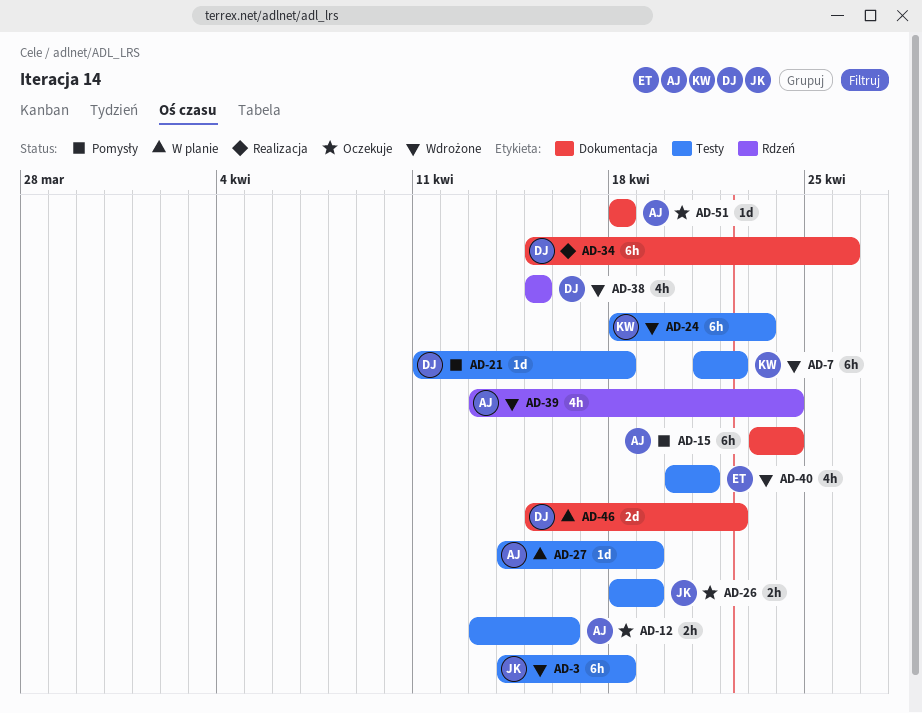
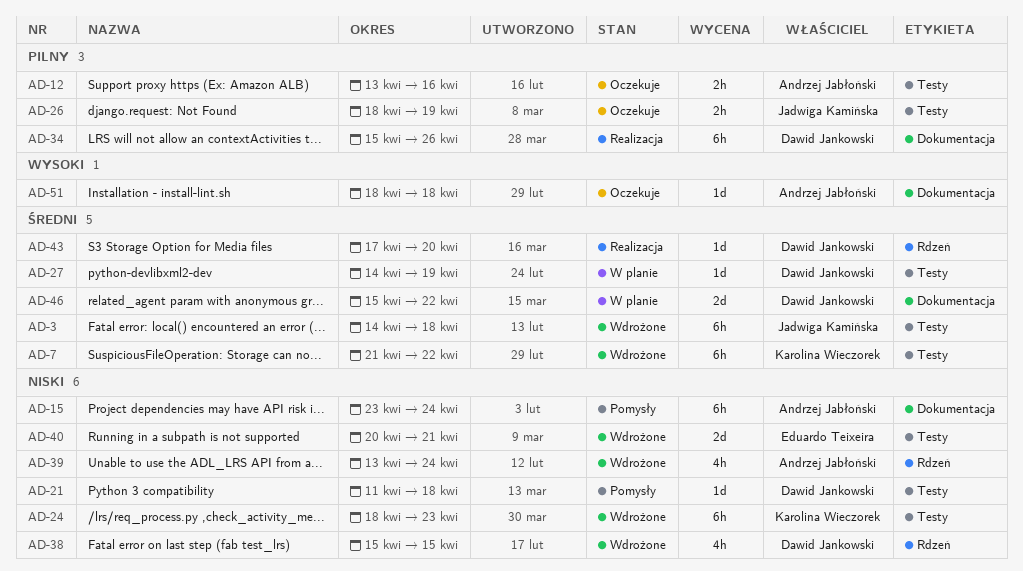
AD-27, owner: Andrzej Jabłoński -> Dawid Jankowski
AD-40, estimate: 4h -> 2d
AD-43: none -> present

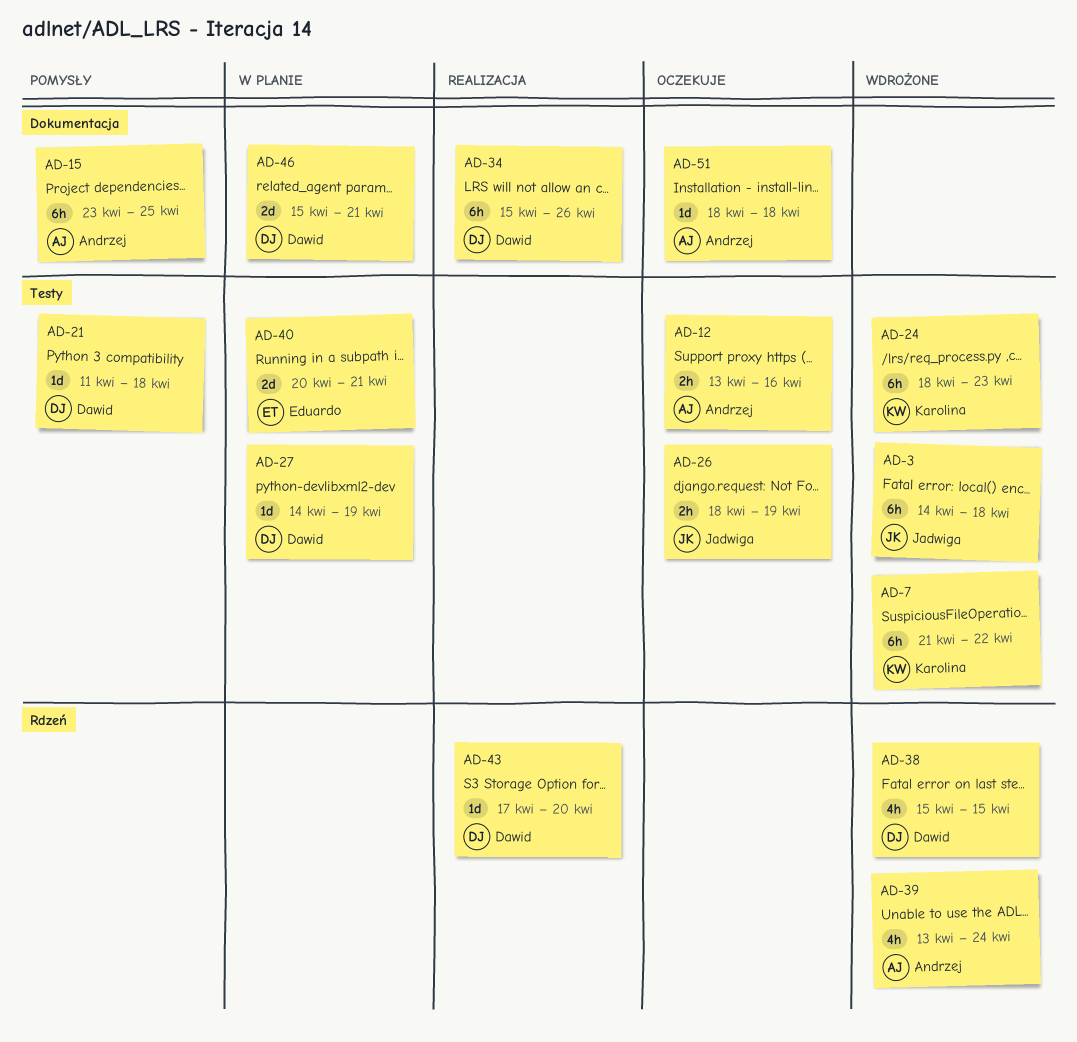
AD-15, due: Apr 24 -> Apr 25
AD-40, status: Wdrożone -> W planie
AD-46, due: Apr 22 -> Apr 21

